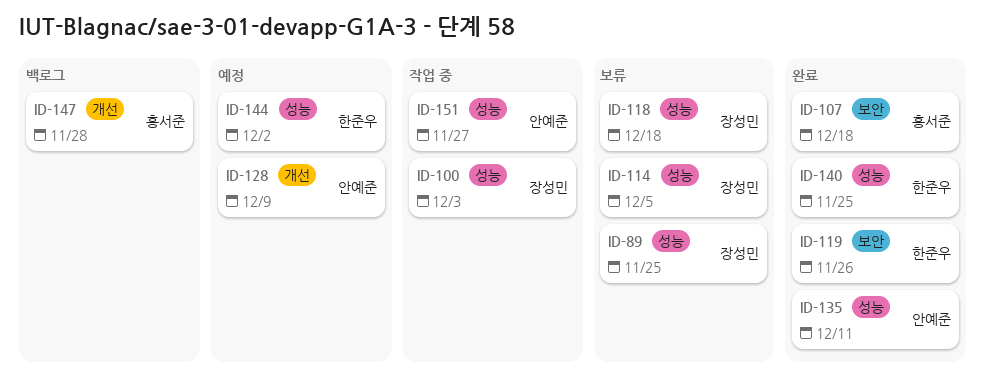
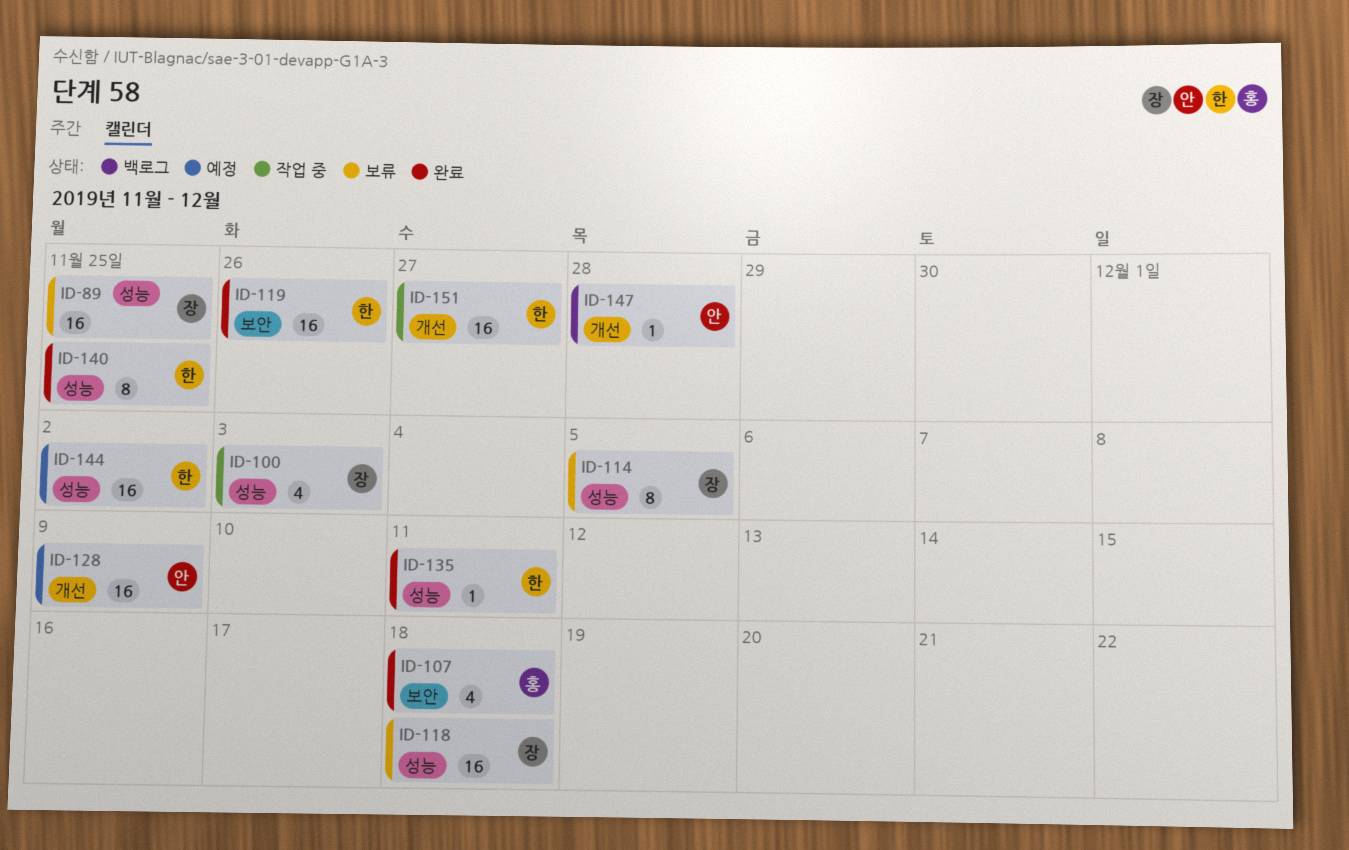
ID-135, owner: 안예준 -> 한준우
ID-147, owner: 홍서준 -> 안예준
ID-151, owner: 안예준 -> 한준우
ID-151, label: 성능 -> 개선

